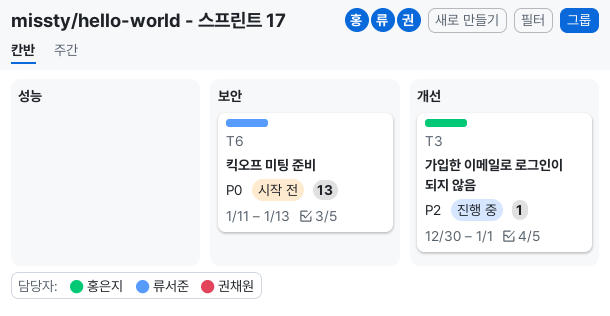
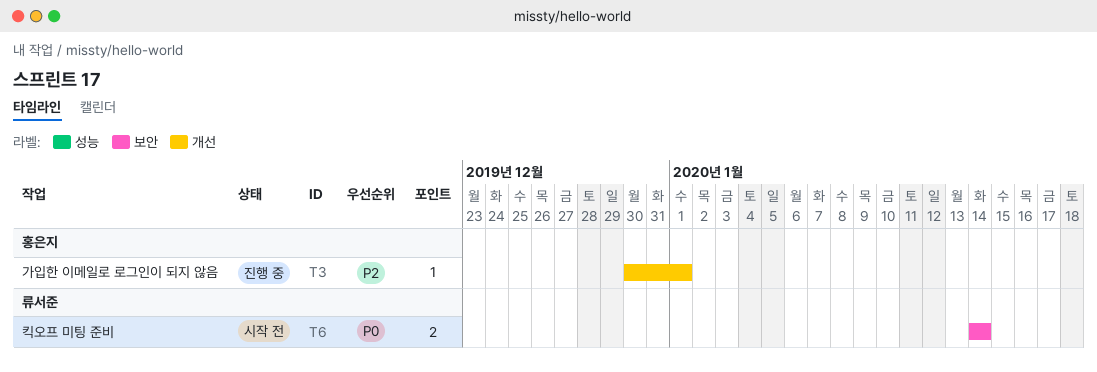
T6, estimate: 13 -> 2
T6, start: Jan 11 -> Jan 14
T6, due: Jan 13 -> Jan 14

